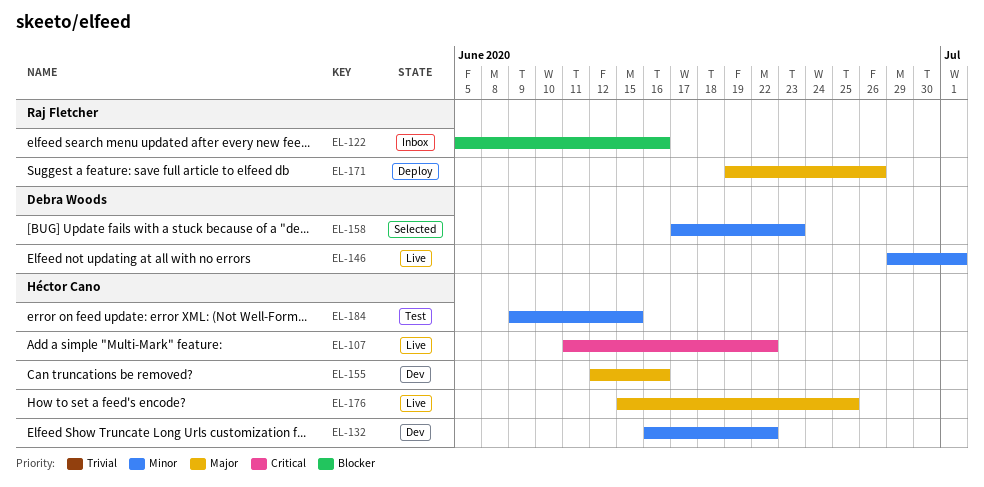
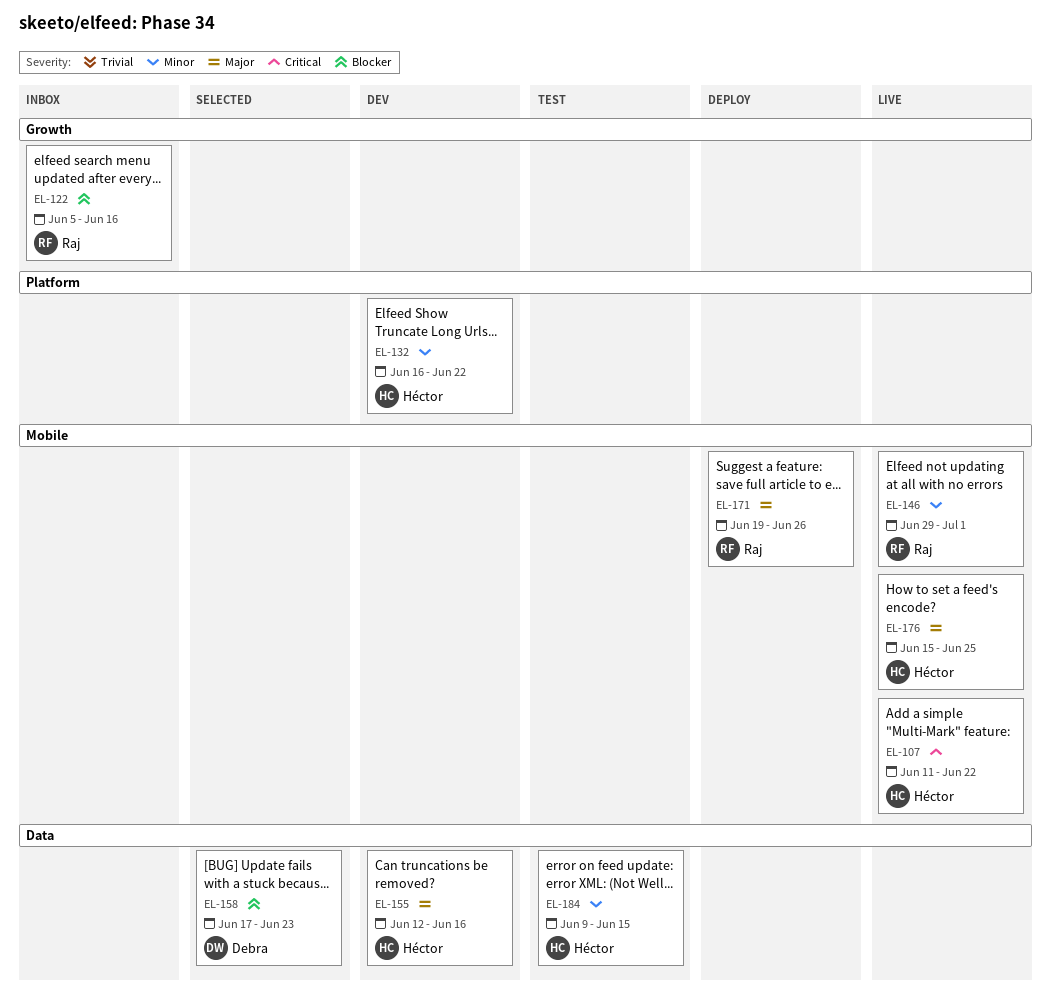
EL-146, owner: Debra Woods -> Raj Fletcher
EL-158, priority: Minor -> Blocker

